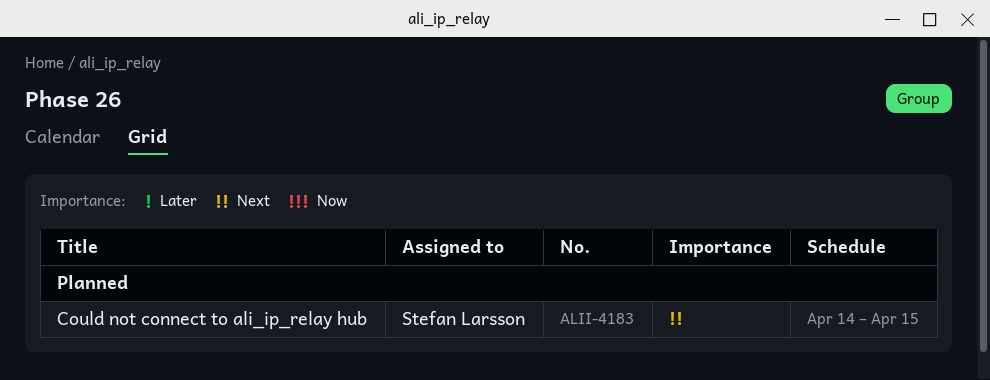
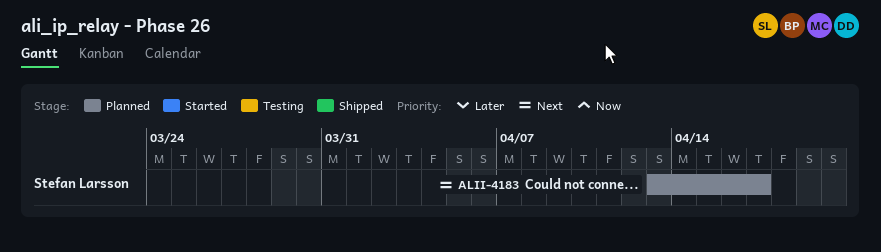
ALII-4183, start: Apr 14 -> Apr 13
ALII-4183, due: Apr 15 -> Apr 17

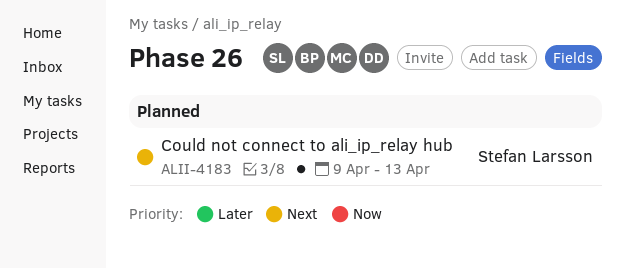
ALII-4183, start: Apr 13 -> Apr 9
ALII-4183, due: Apr 17 -> Apr 13

